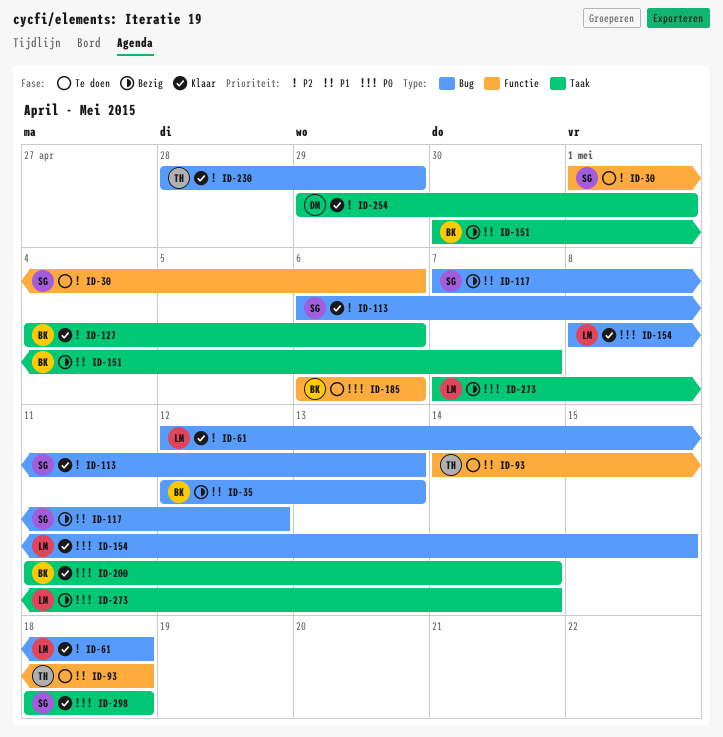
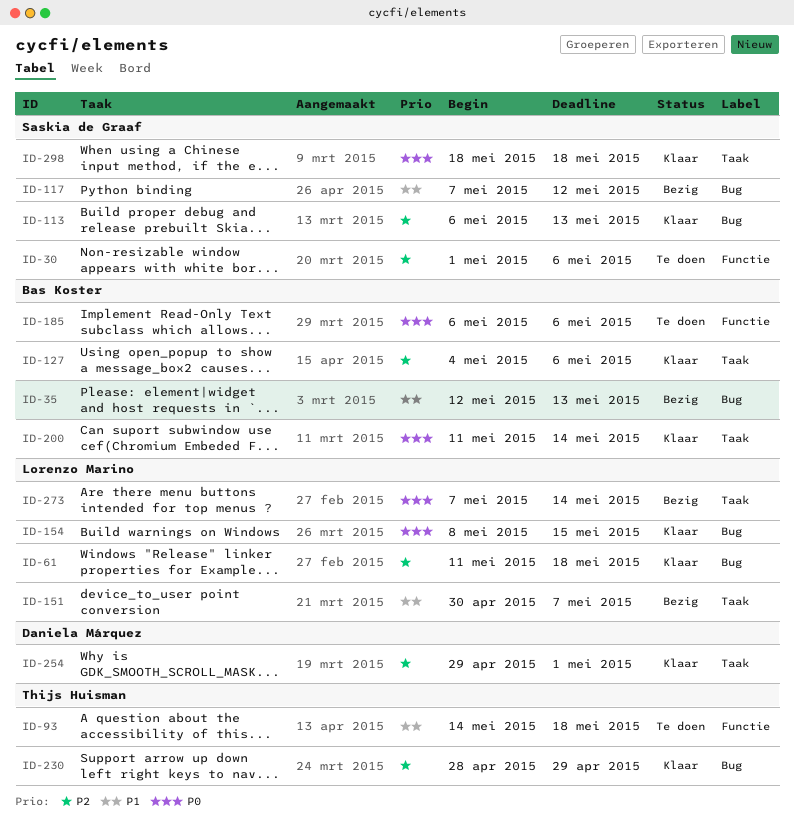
ID-61, start: May 12 -> May 11
ID-151, owner: Bas Koster -> Lorenzo Marino

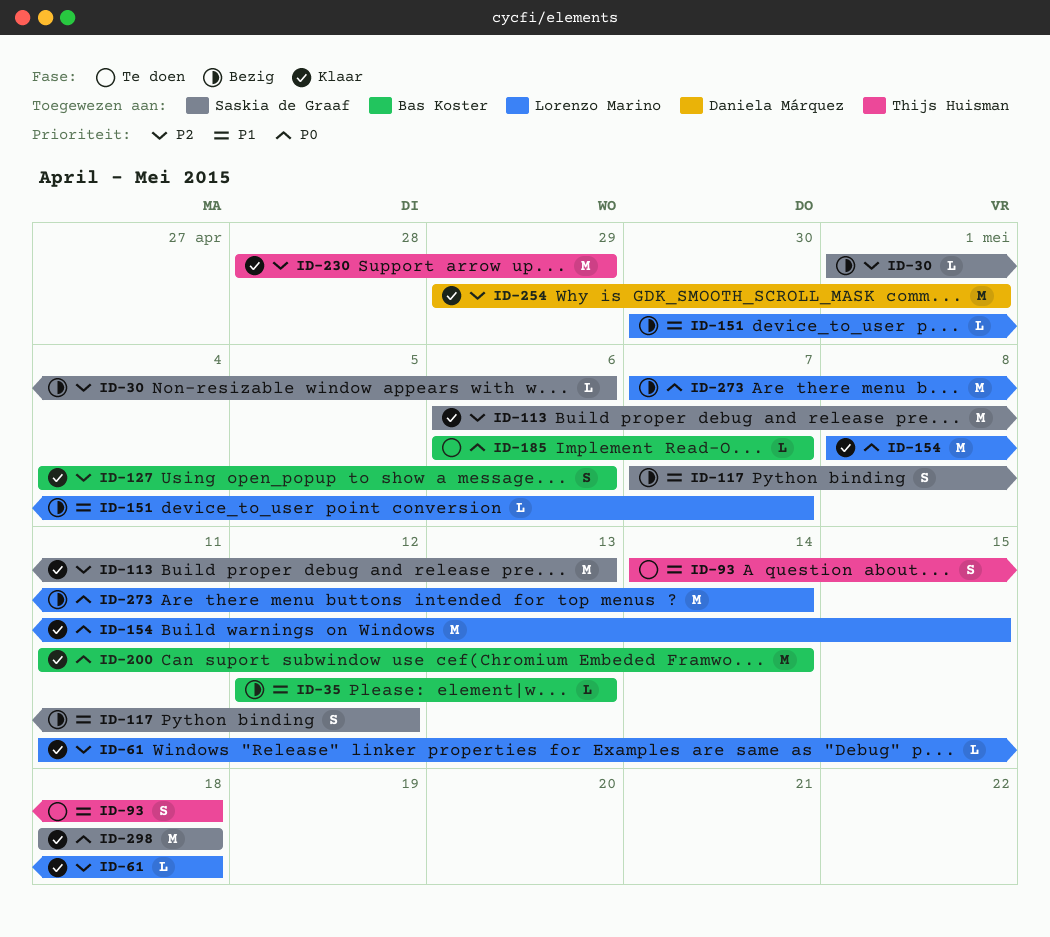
ID-30, status: Te doen -> Bezig
ID-185, due: May 6 -> May 7

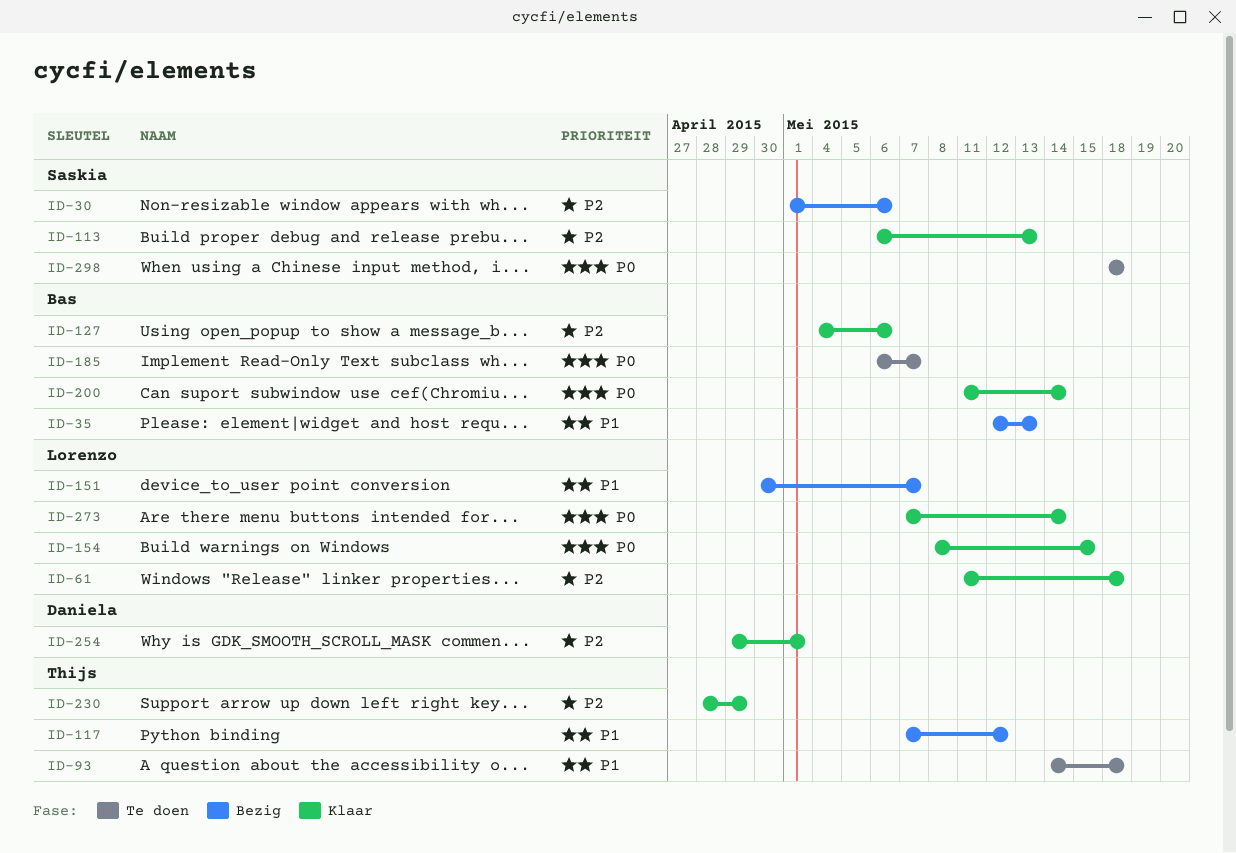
ID-117, owner: Saskia de Graaf -> Thijs Huisman
ID-273, status: Bezig -> Klaar
ID-298, status: Klaar -> Te doen

